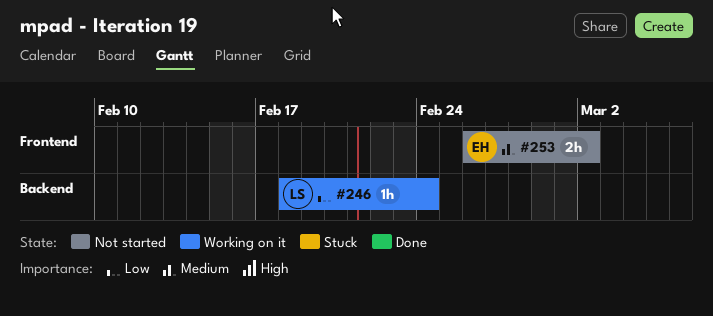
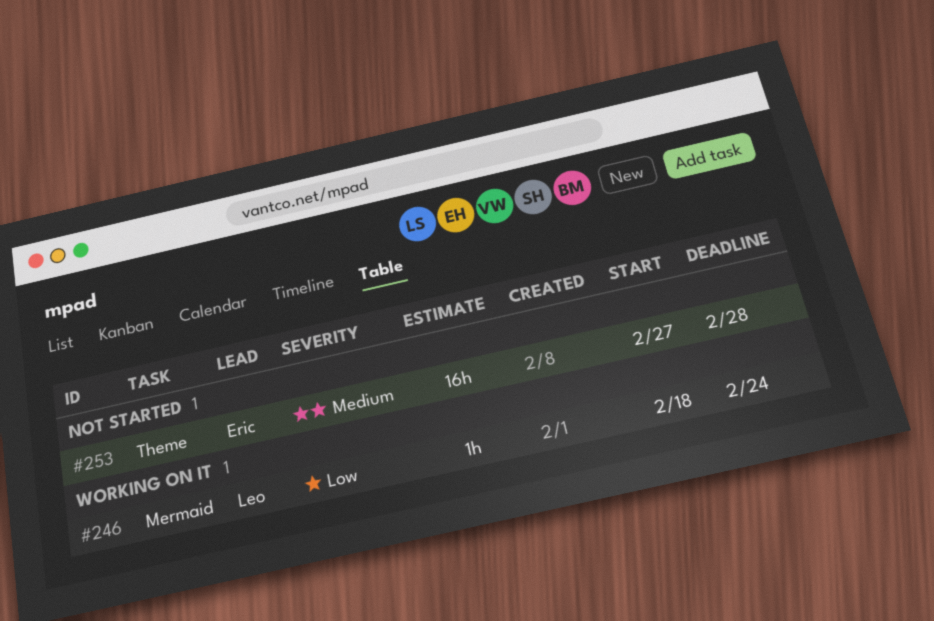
#253, estimate: 2h -> 16h
#253, start: Feb 26 -> Feb 27
#253, due: Mar 2 -> Feb 28

